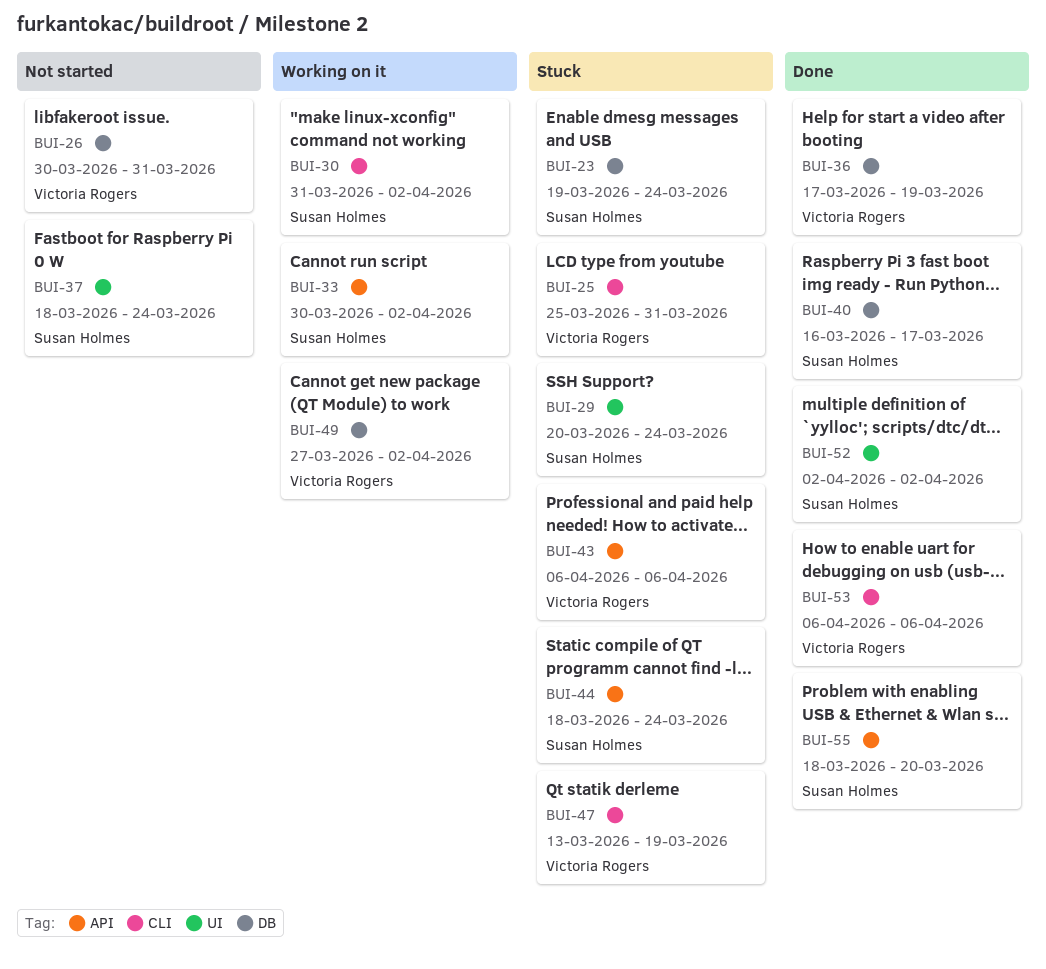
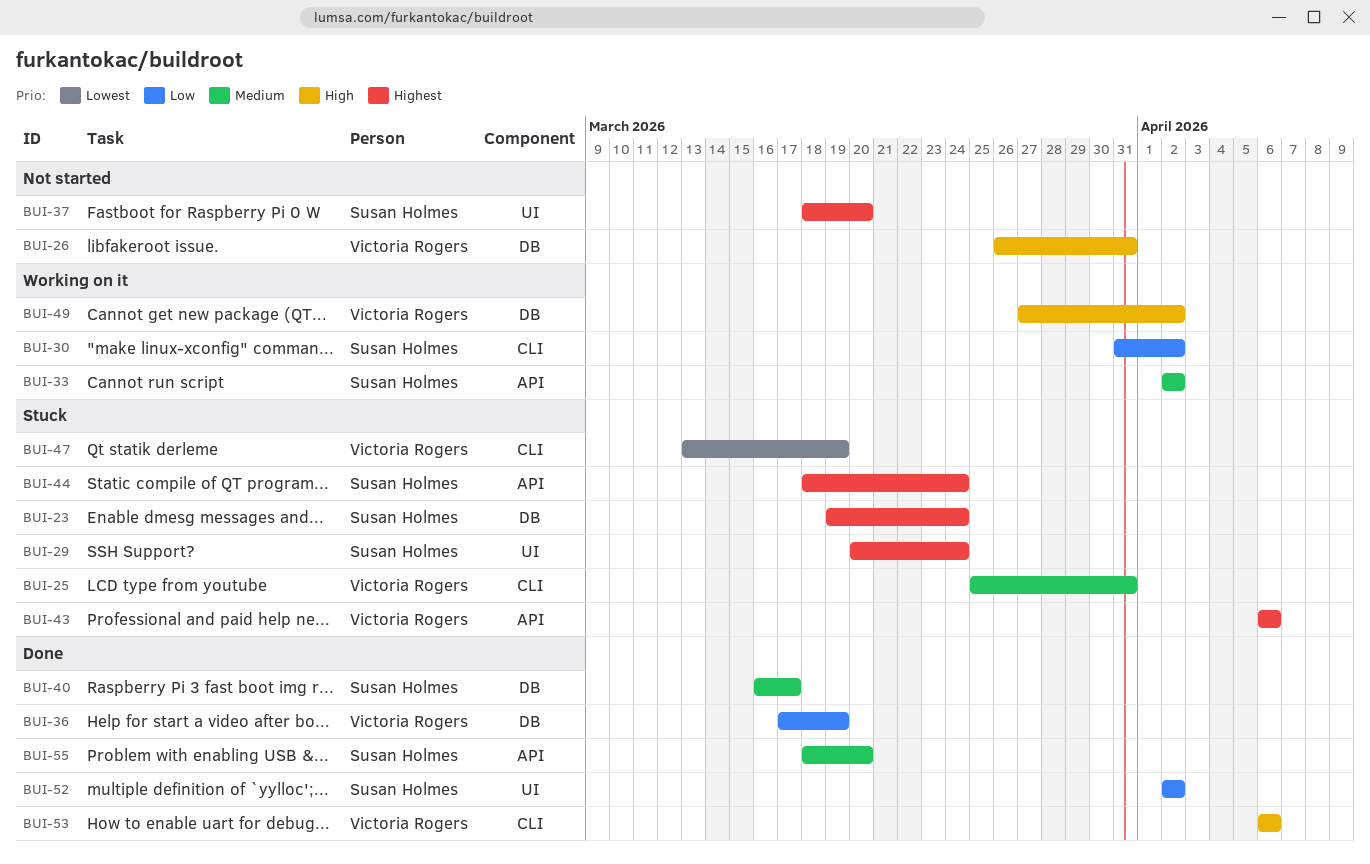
BUI-26, start: Mar 30 -> Mar 26
BUI-33, start: Mar 30 -> Apr 2
BUI-37, due: Mar 24 -> Mar 20

